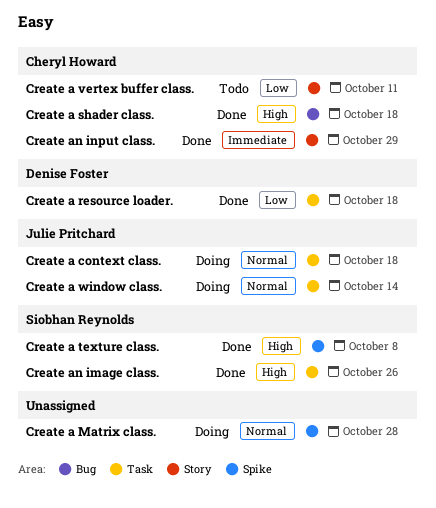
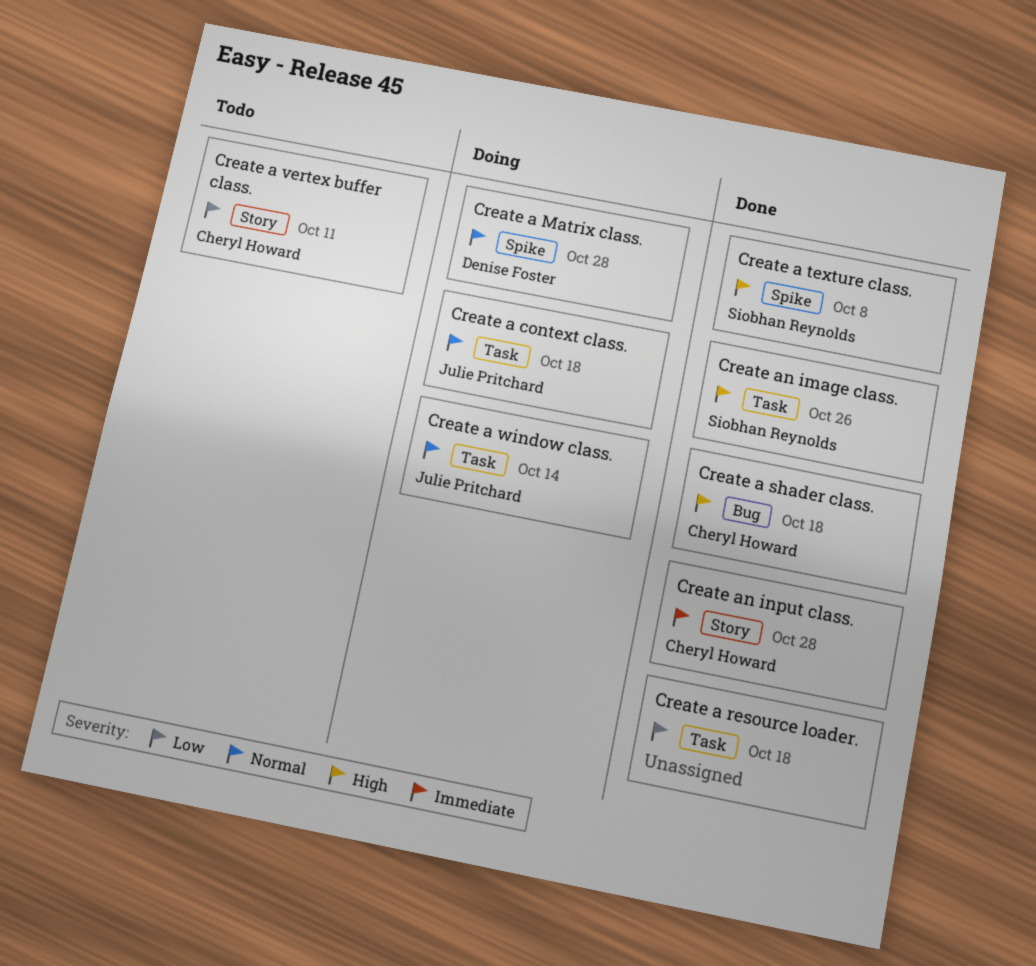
Create a Matrix class., owner: none -> Denise Foster
Create a resource loader., owner: Denise Foster -> none
Create an input class., due: Oct 29 -> Oct 28

